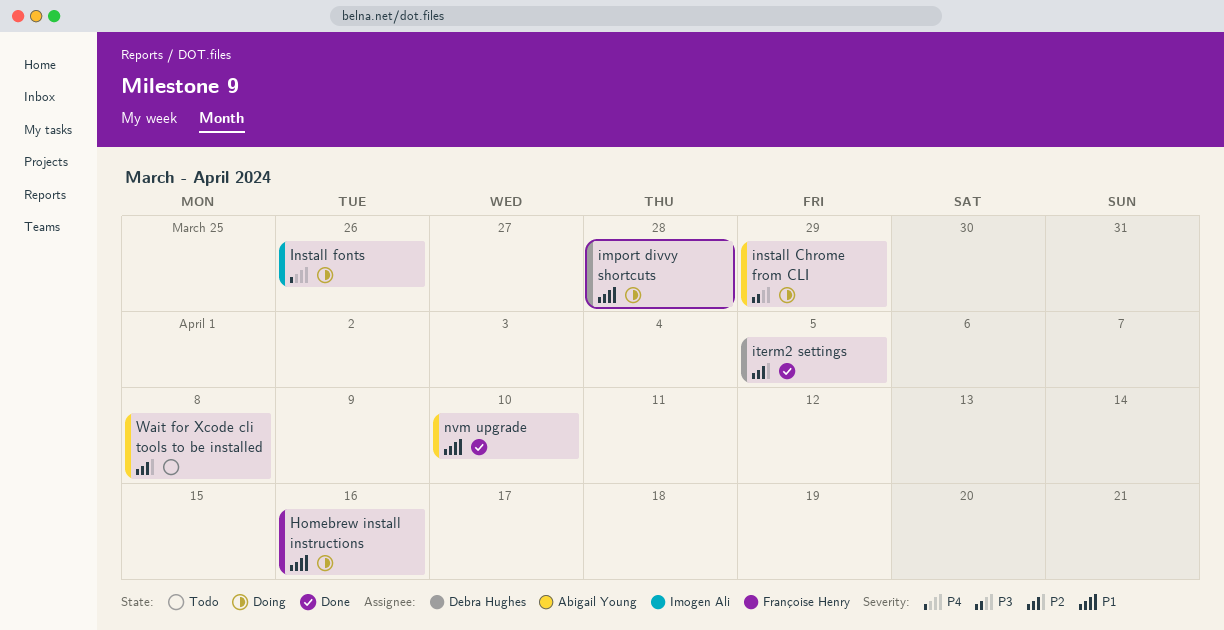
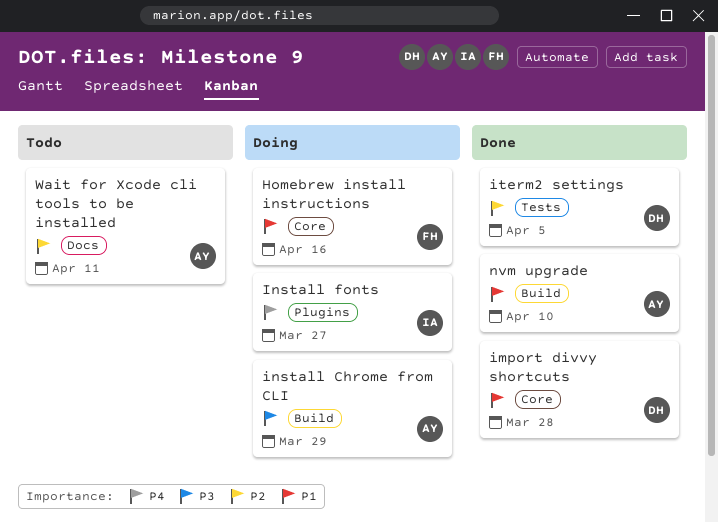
import divvy shortcuts, status: Doing -> Done
Install fonts, due: Mar 26 -> Mar 27
Wait for Xcode cli tools to be installed, due: Apr 8 -> Apr 11

